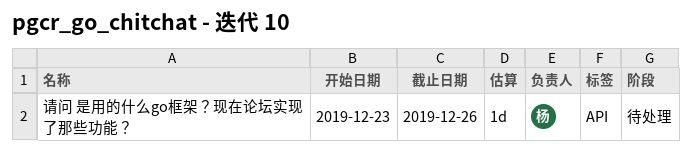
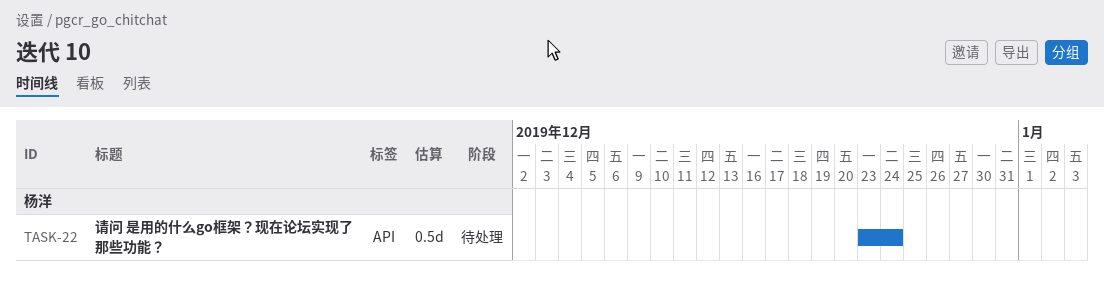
请问 是用的什么go框架？现在论坛实现了那些功能？, estimate: 1d -> 0.5d
请问 是用的什么go框架？现在论坛实现了那些功能？, due: Dec 26 -> Dec 24

